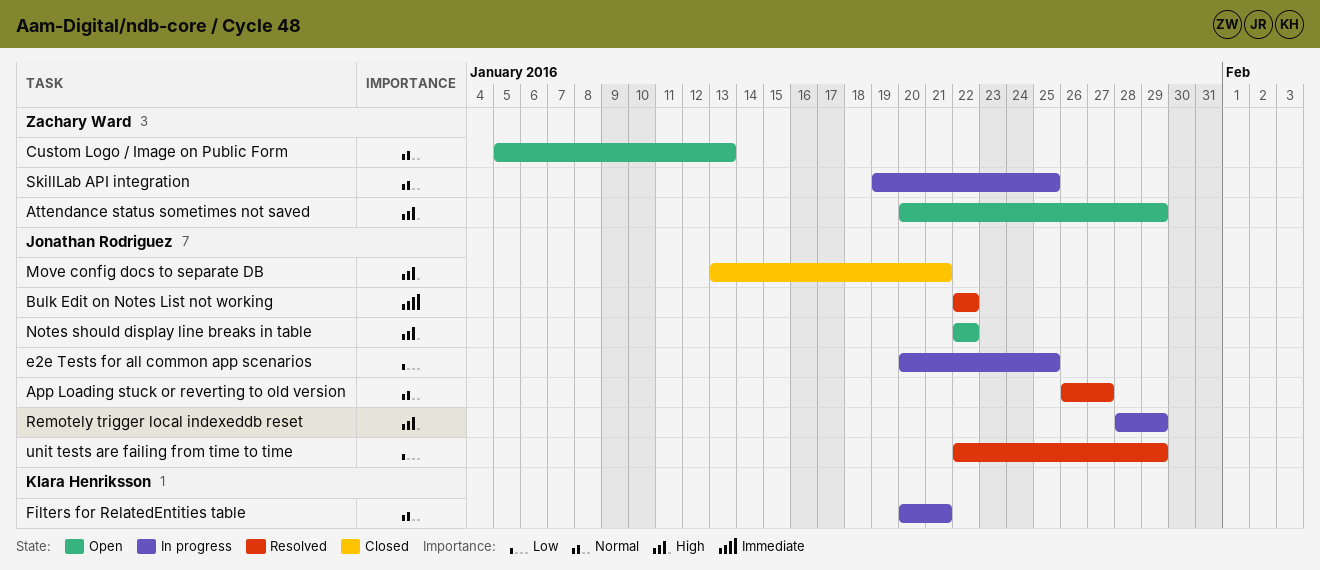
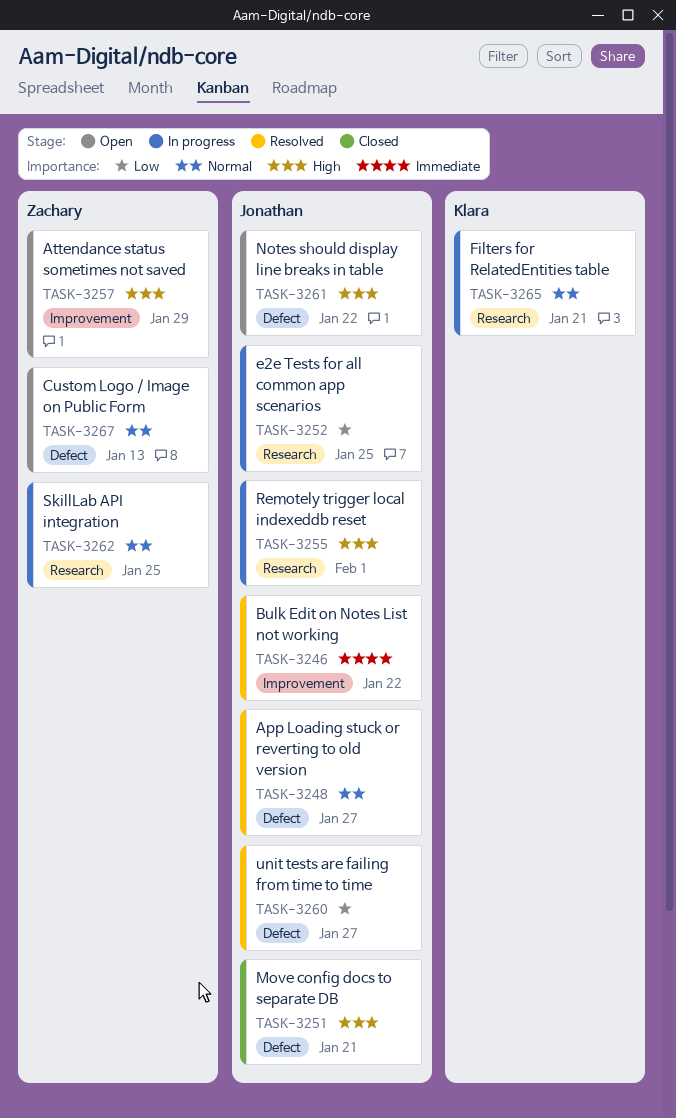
Remotely trigger local indexeddb reset, due: Jan 29 -> Feb 1
unit tests are failing from time to time, due: Jan 29 -> Jan 27

